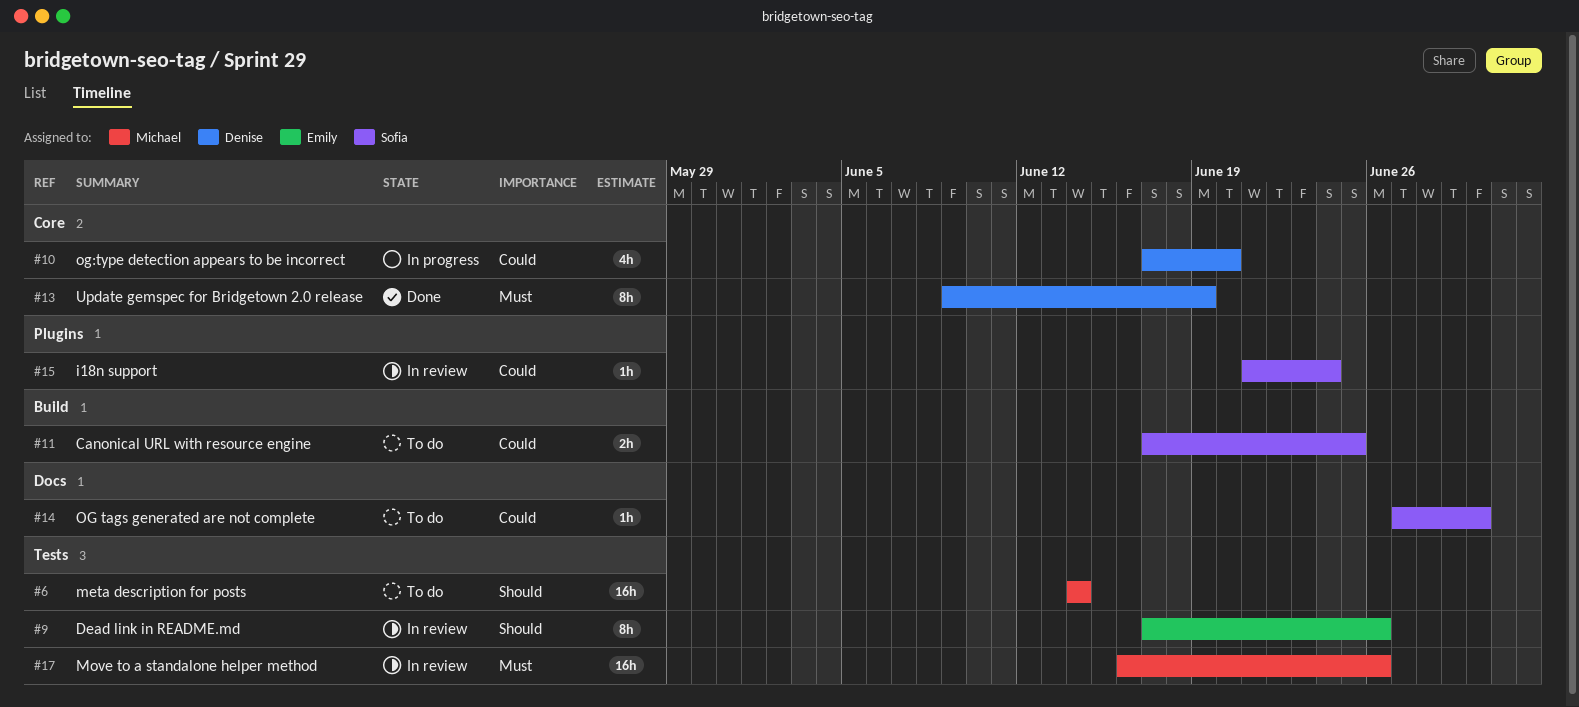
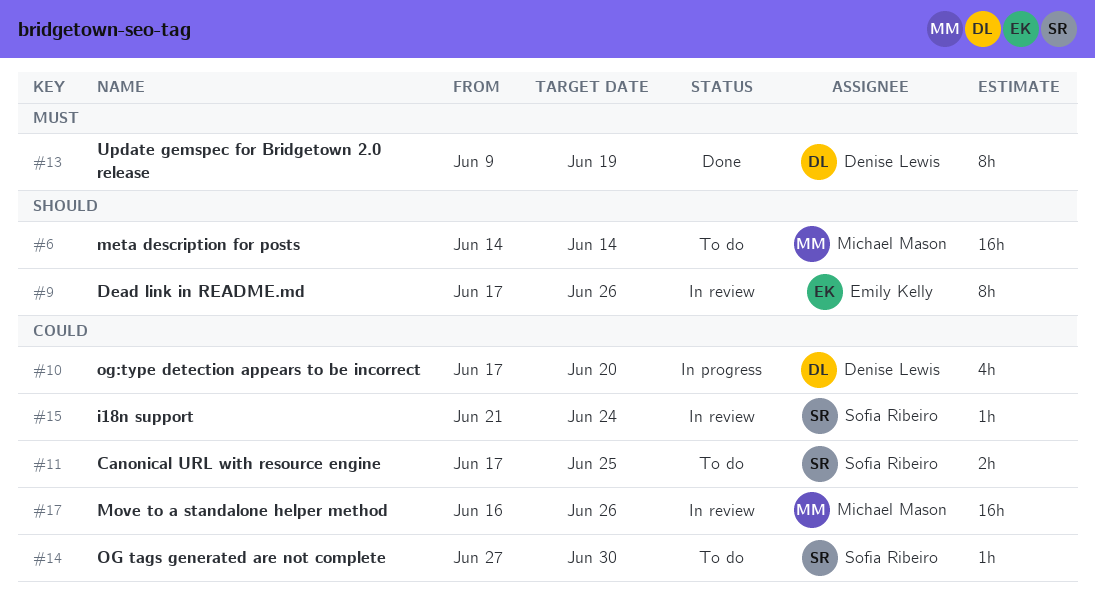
#17, priority: Must -> Could

